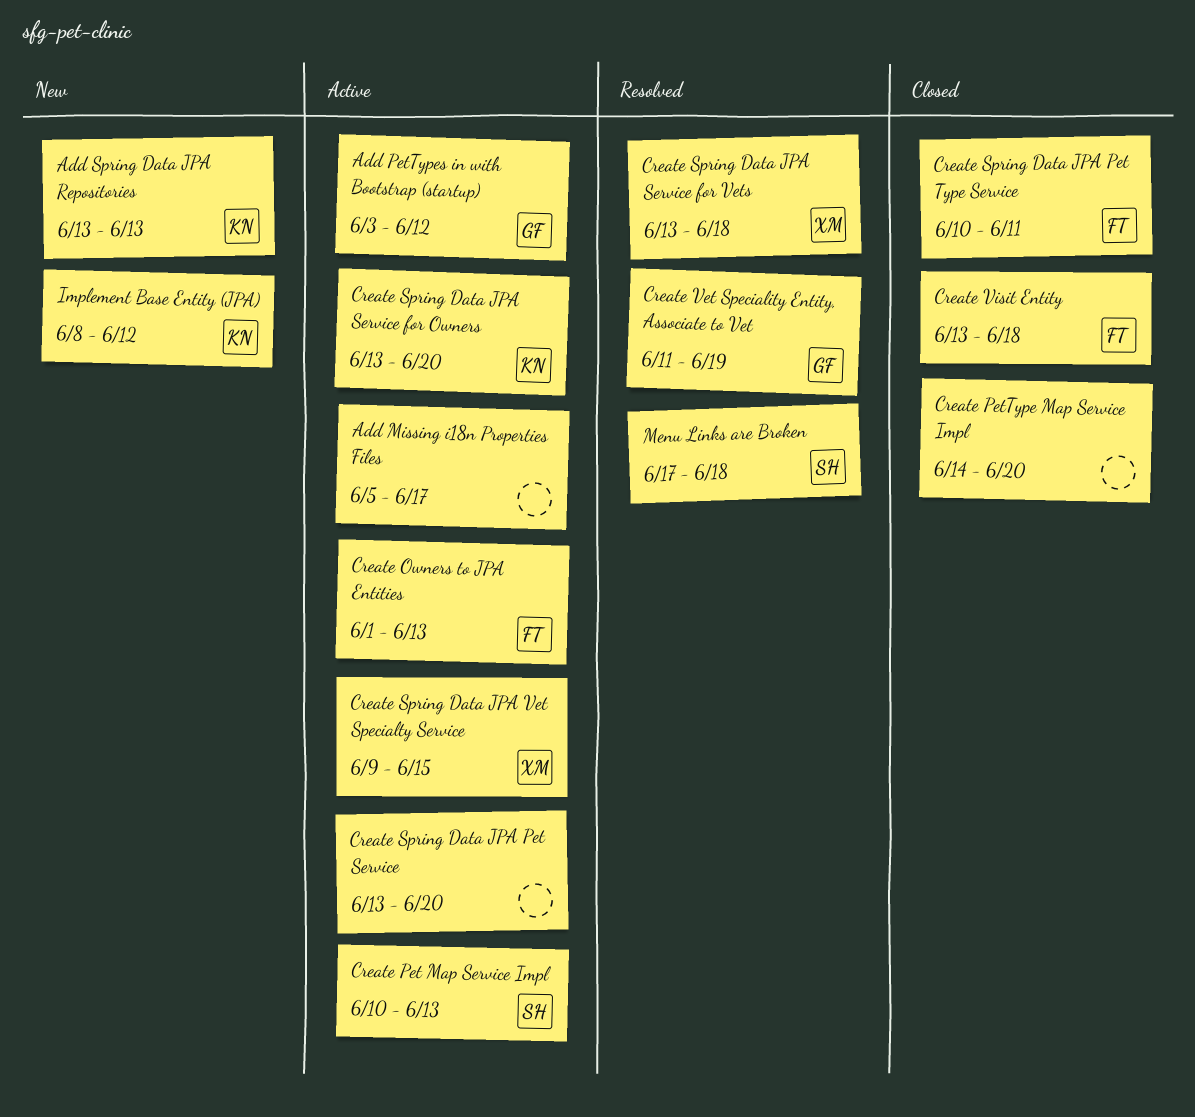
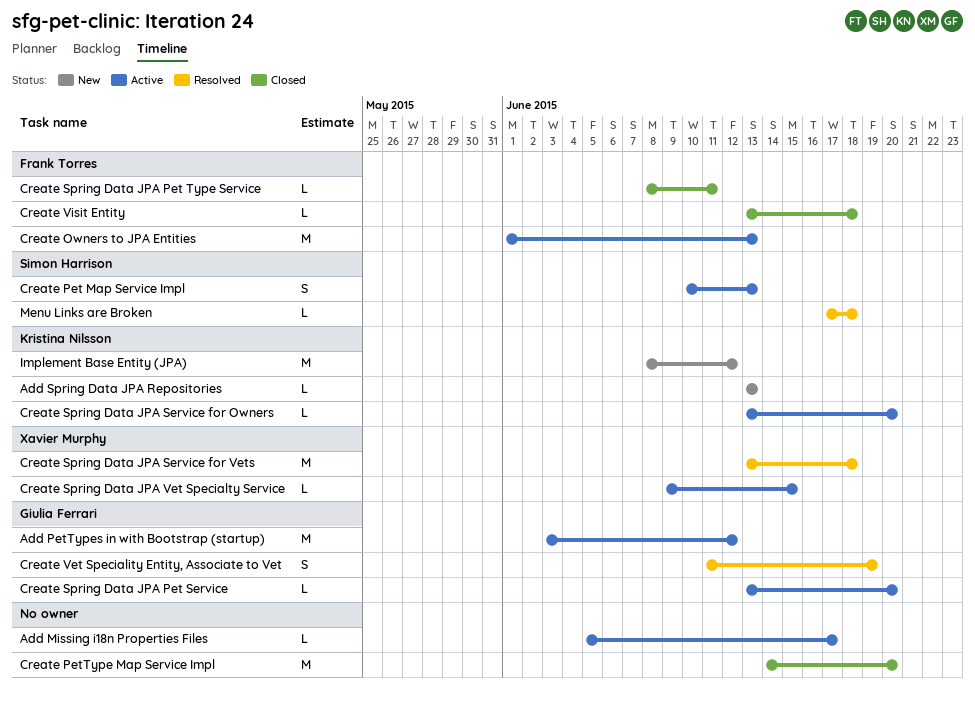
Create Spring Data JPA Pet Service, owner: none -> Giulia Ferrari
Create Spring Data JPA Pet Type Service, start: Jun 10 -> Jun 8

